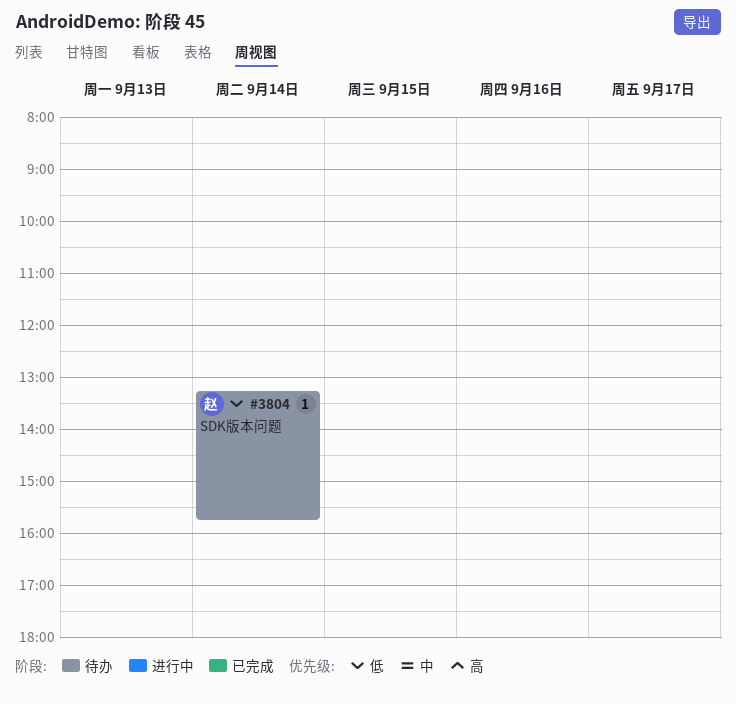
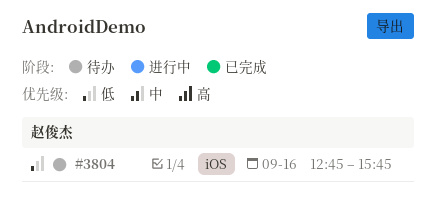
#3804, day: Sep 14 -> Sep 16
#3804, begins: 13:15 -> 12:45

